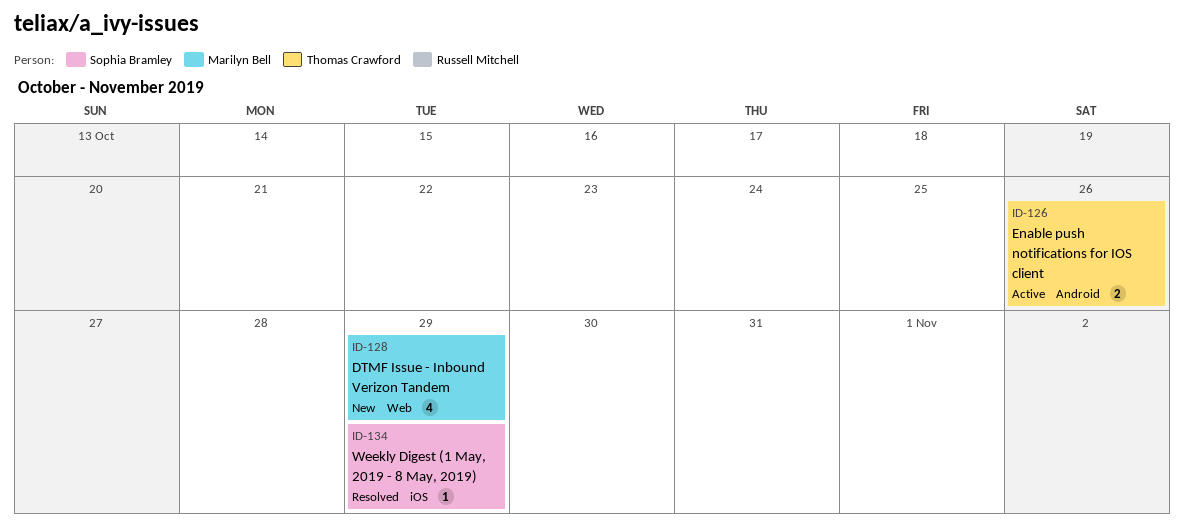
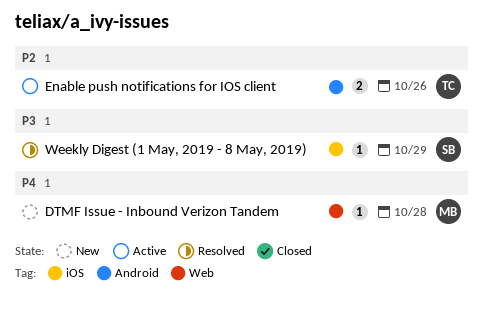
DTMF Issue - Inbound Verizon Tandem, estimate: 4 -> 1
DTMF Issue - Inbound Verizon Tandem, due: Oct 29 -> Oct 28

